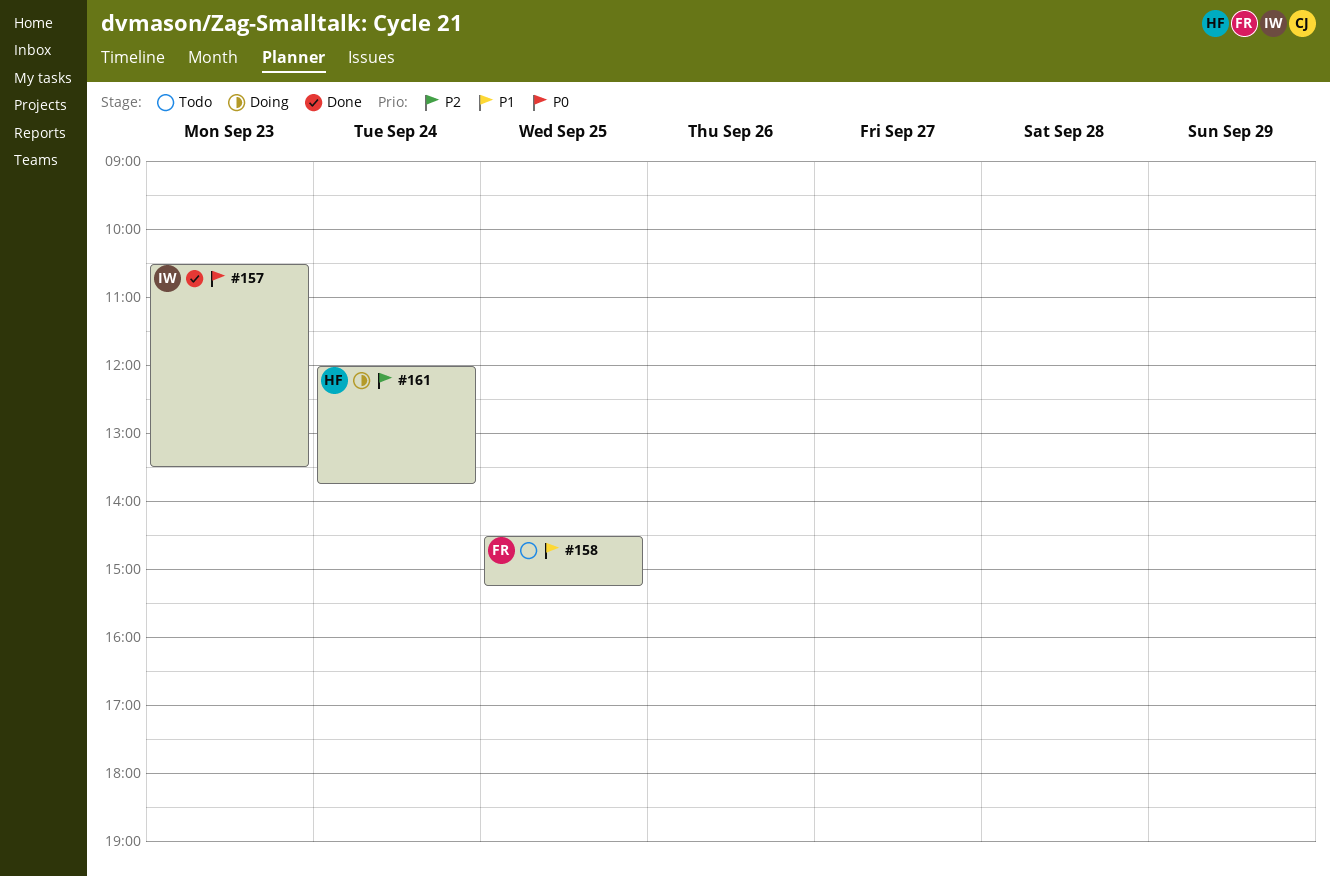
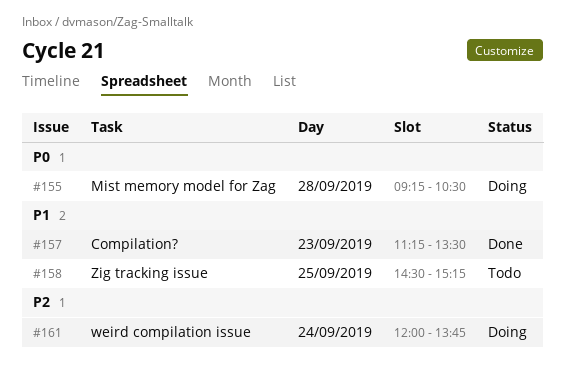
#155: none -> present
#157, priority: P0 -> P1
#157, begins: 10:30 -> 11:15

